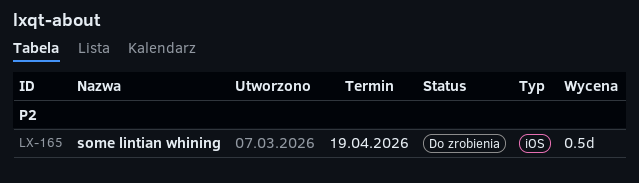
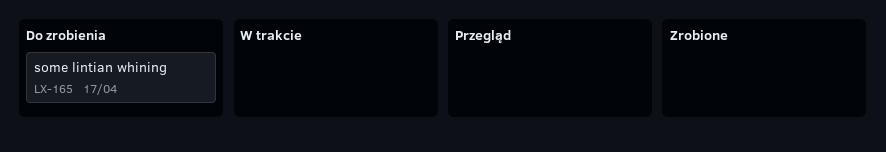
LX-165, due: Apr 19 -> Apr 17

